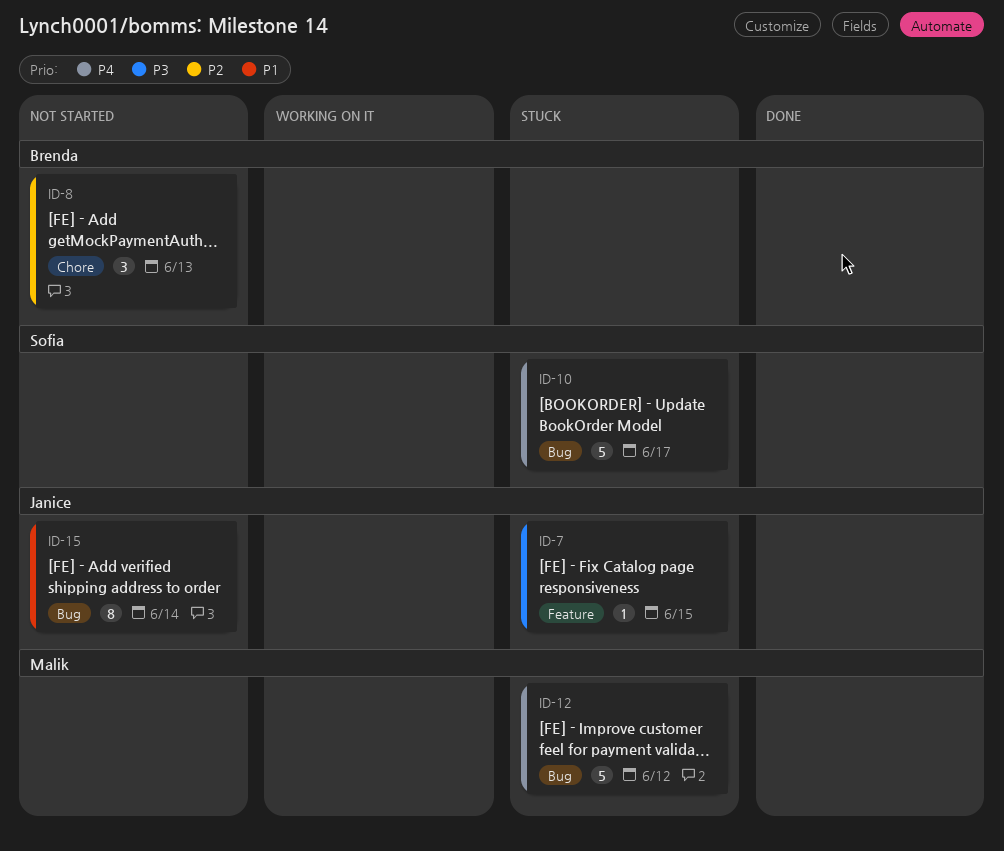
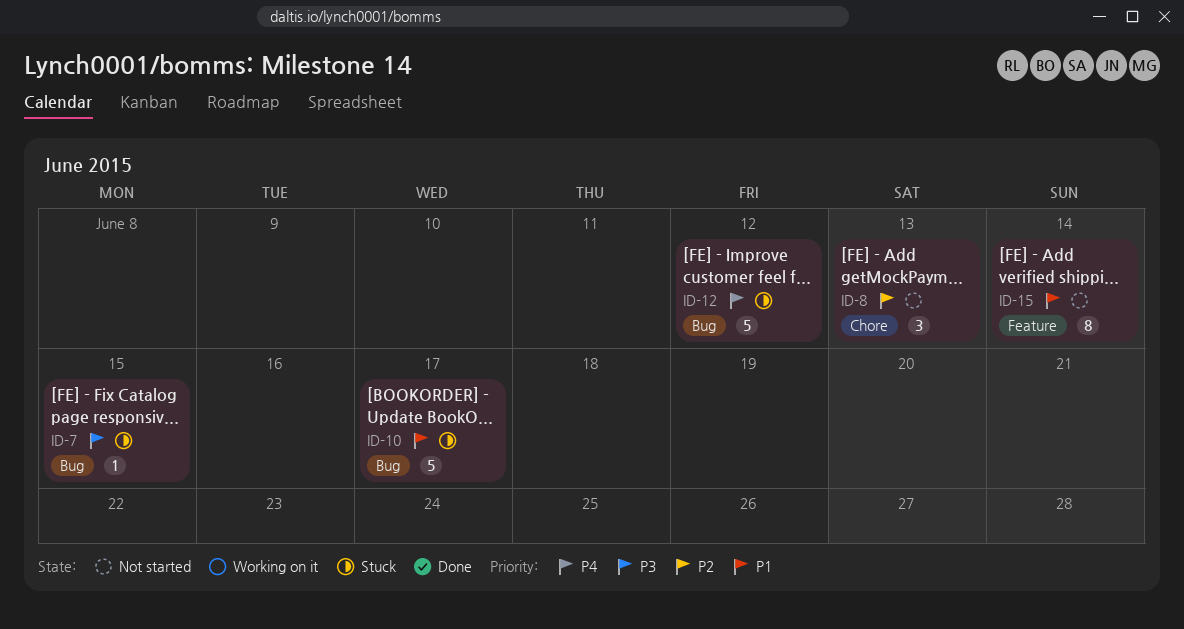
ID-7, label: Feature -> Bug
ID-10, priority: P4 -> P1
ID-15, label: Bug -> Feature

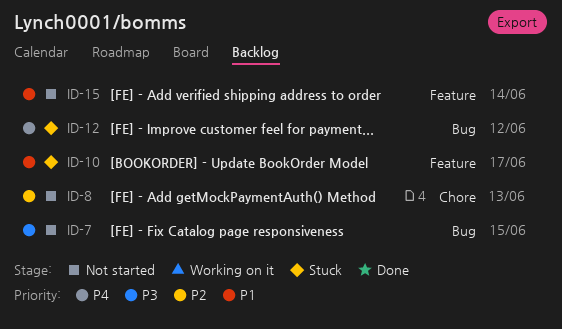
ID-7, status: Stuck -> Not started
ID-10, label: Bug -> Feature

